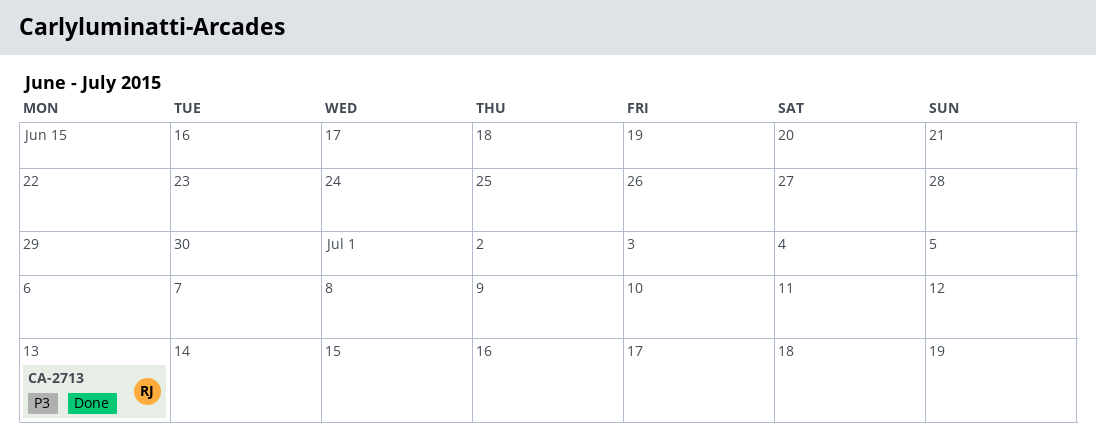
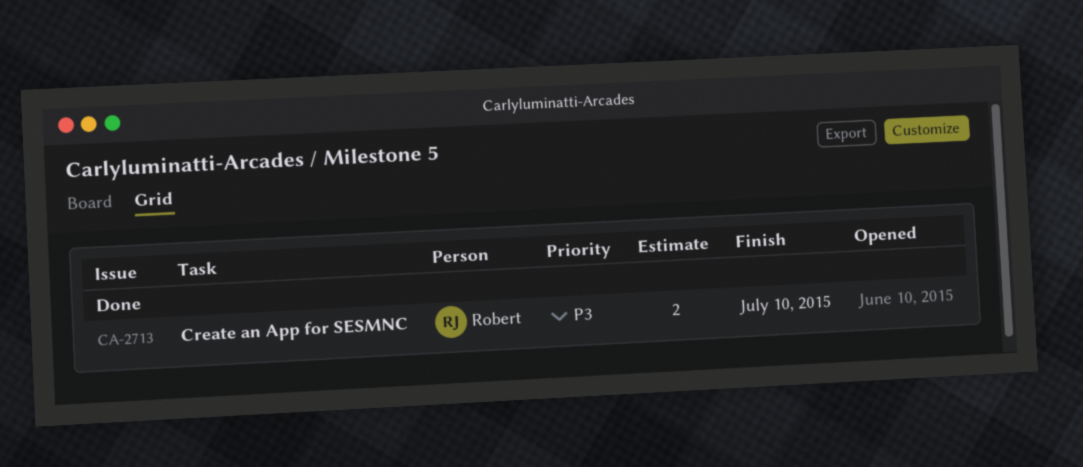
CA-2713, due: Jul 13 -> Jul 10

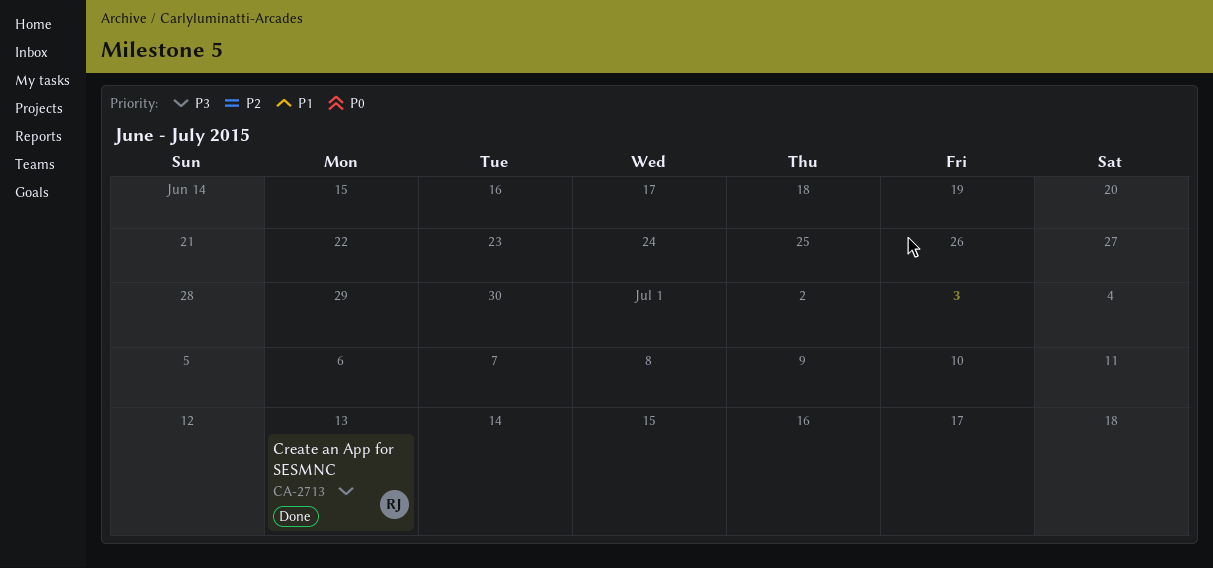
CA-2713, due: Jul 10 -> Jul 13

